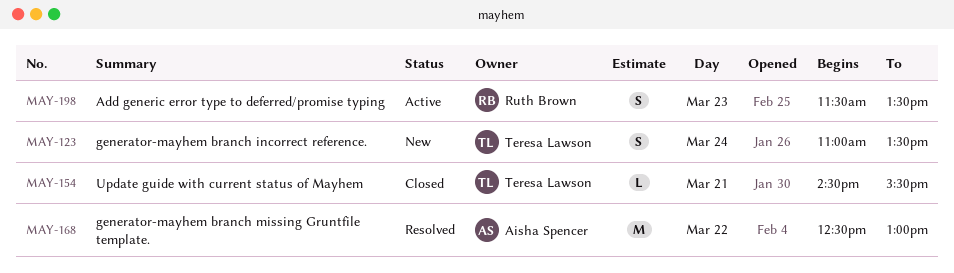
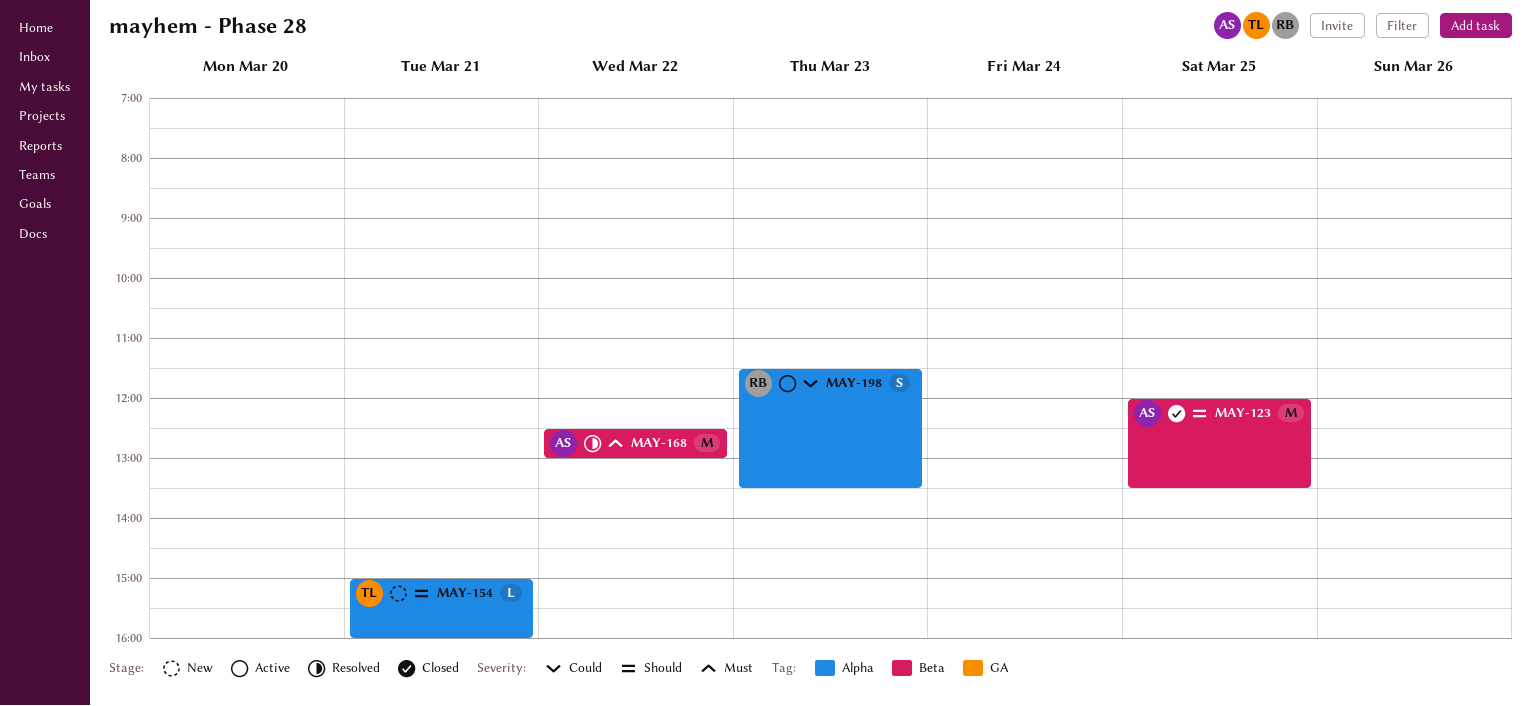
MAY-123, status: New -> Closed
MAY-123, owner: Teresa Lawson -> Aisha Spencer
MAY-123, estimate: S -> M
MAY-123, day: Mar 24 -> Mar 25
MAY-123, begins: 11:00 -> 12:00
MAY-154, status: Closed -> New
MAY-154, begins: 14:30 -> 15:00
MAY-154, ends: 15:30 -> 16:00

